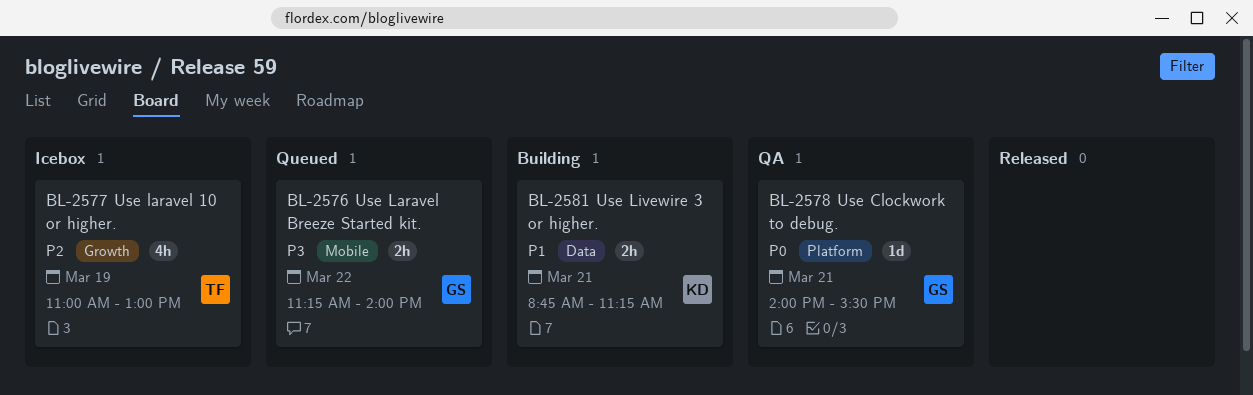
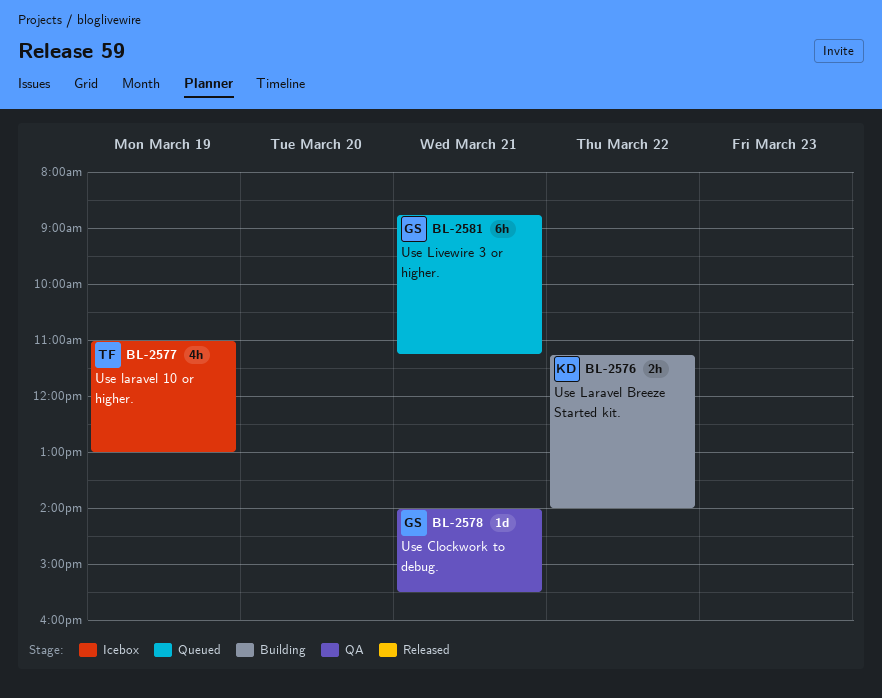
BL-2576, status: Queued -> Building
BL-2576, owner: GS -> KD
BL-2581, status: Building -> Queued
BL-2581, owner: KD -> GS
BL-2581, estimate: 2h -> 6h

